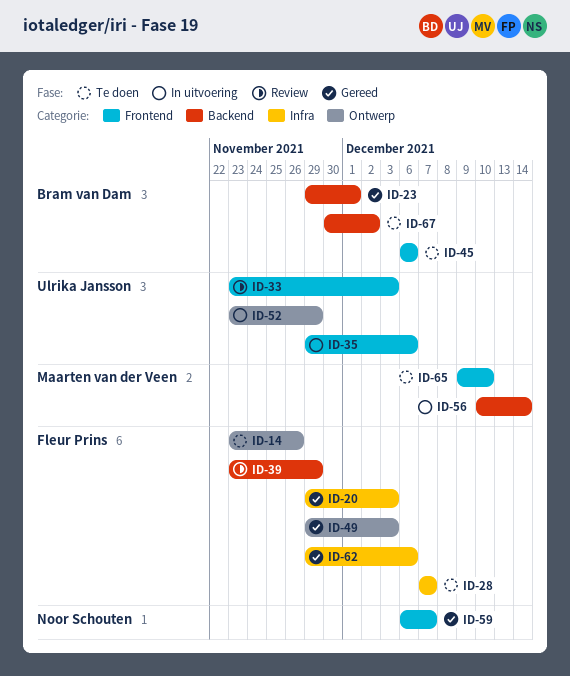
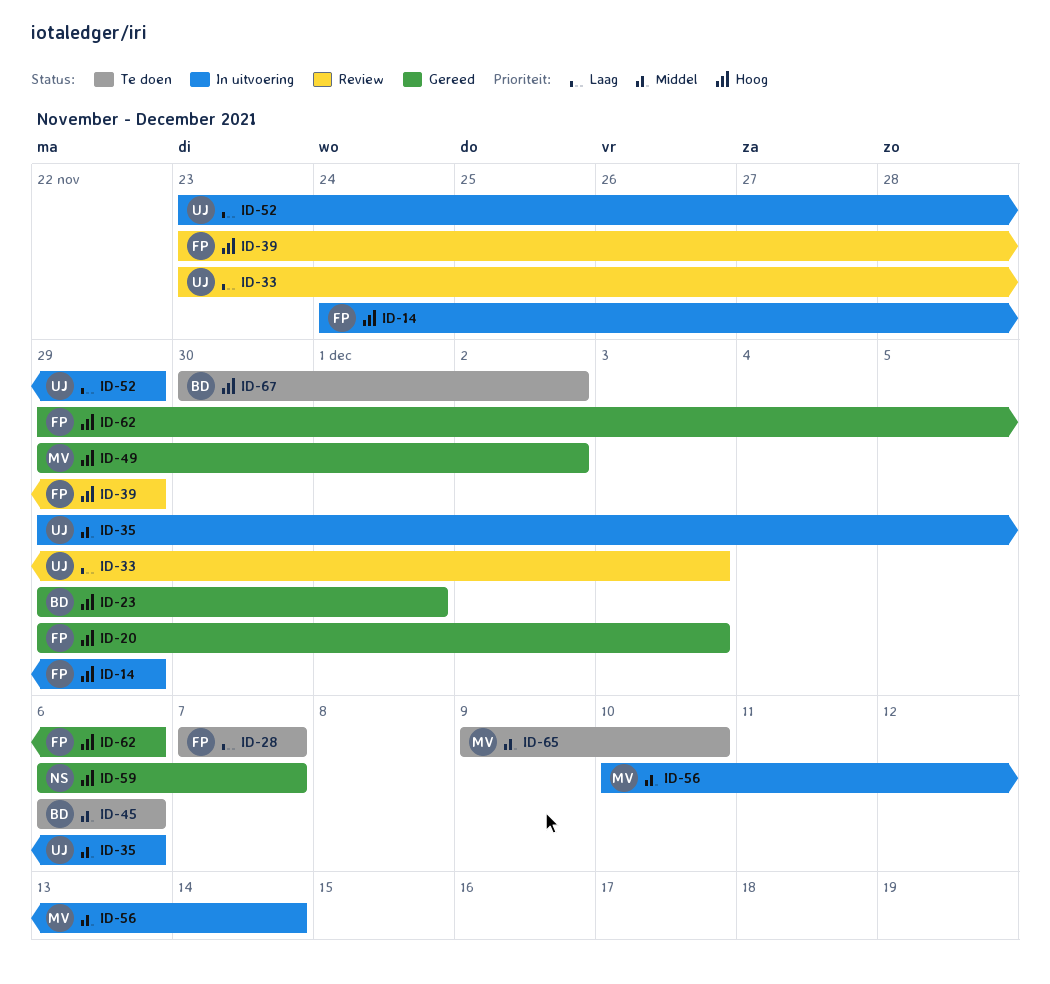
ID-14, status: Te doen -> In uitvoering
ID-14, start: Nov 23 -> Nov 24
ID-14, due: Nov 26 -> Nov 29
ID-49, owner: Fleur Prins -> Maarten van der Veen
ID-49, due: Dec 3 -> Dec 2

